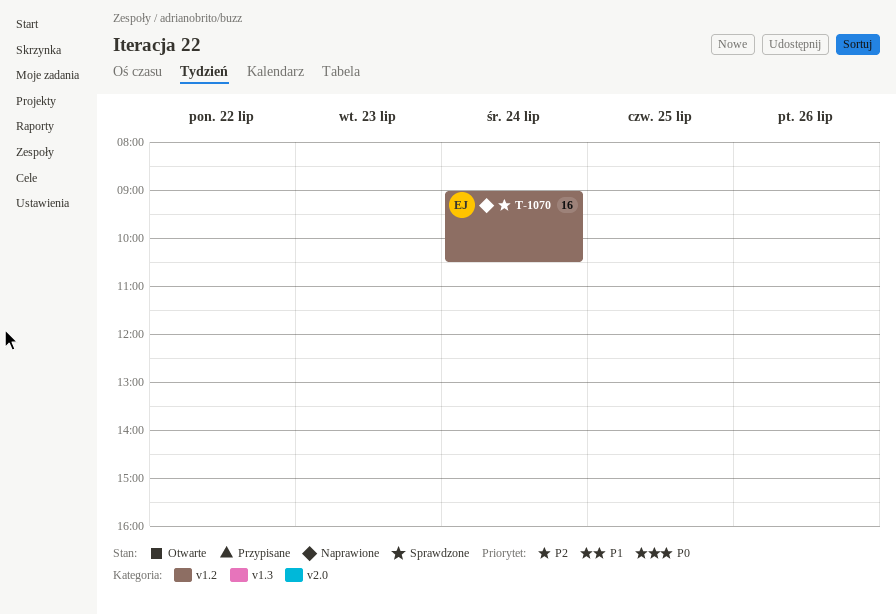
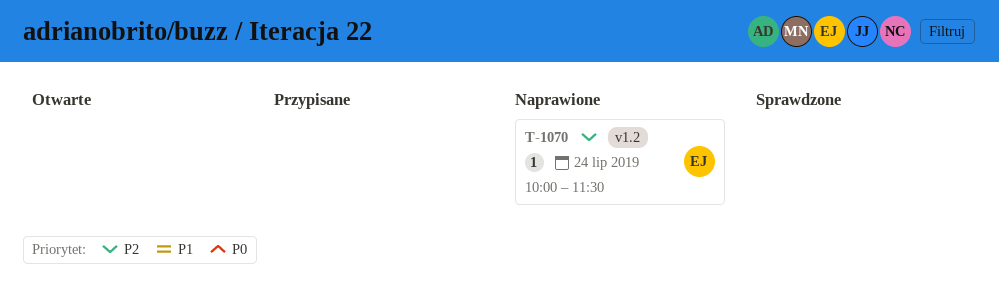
T-1070, estimate: 16 -> 1
T-1070, begins: 09:00 -> 10:00
T-1070, ends: 10:30 -> 11:30

